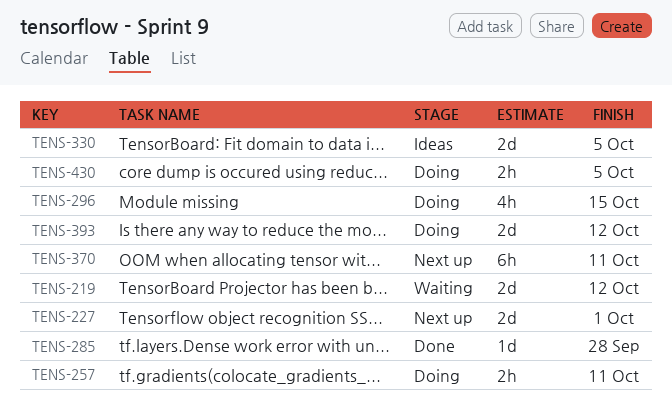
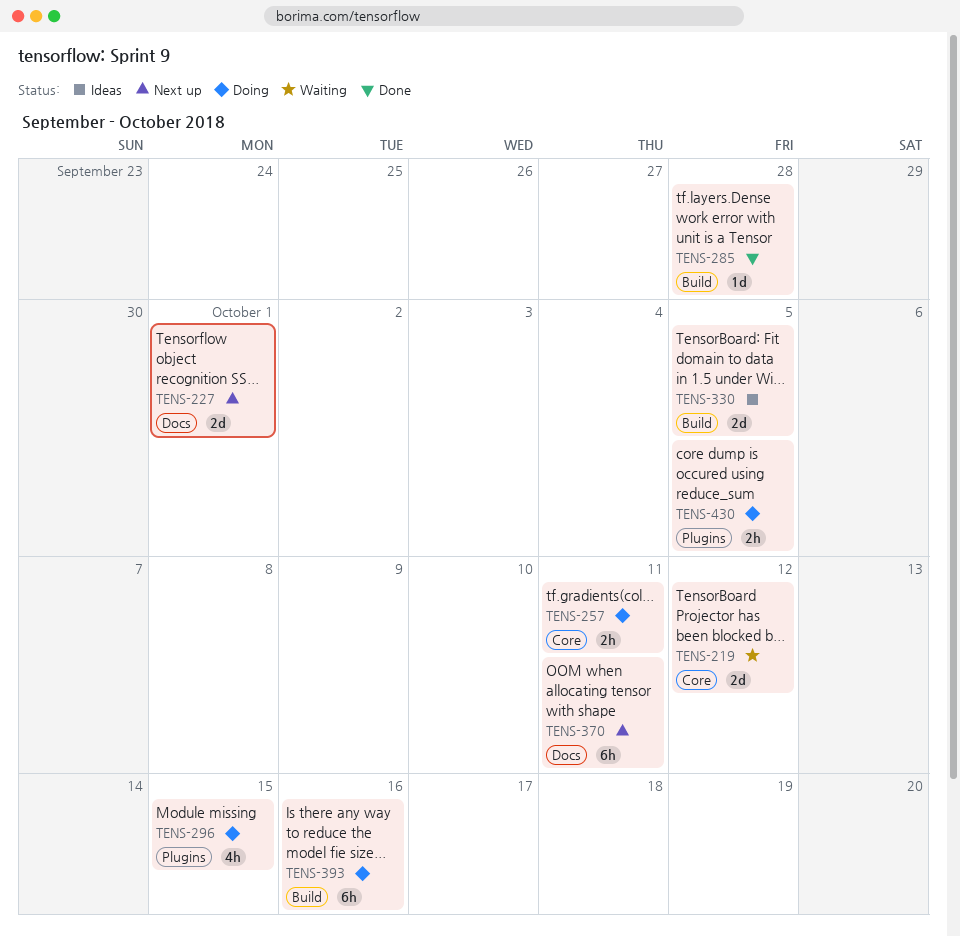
TENS-393, estimate: 2d -> 6h
TENS-393, due: Oct 12 -> Oct 16

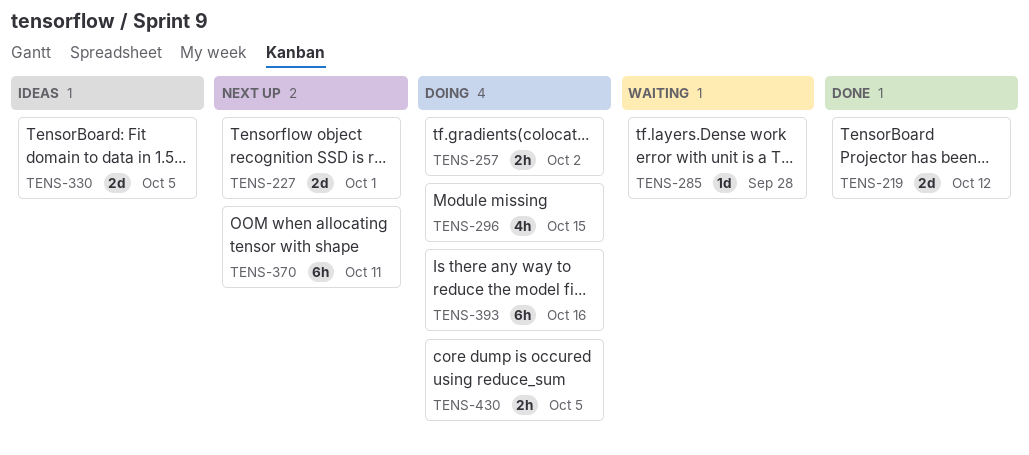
TENS-219, status: Waiting -> Done
TENS-257, due: Oct 11 -> Oct 2
TENS-285, status: Done -> Waiting

